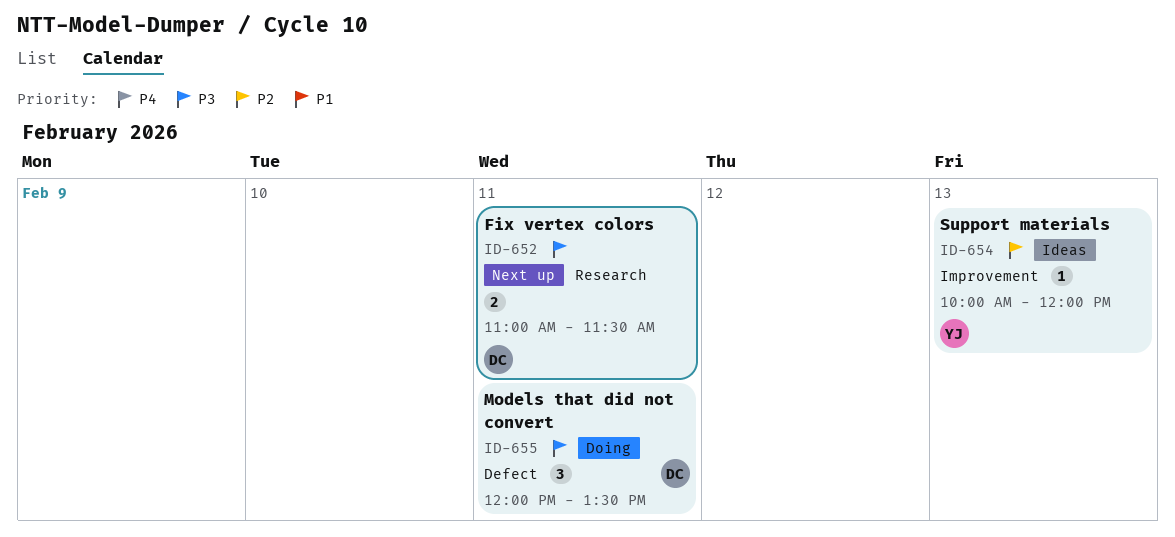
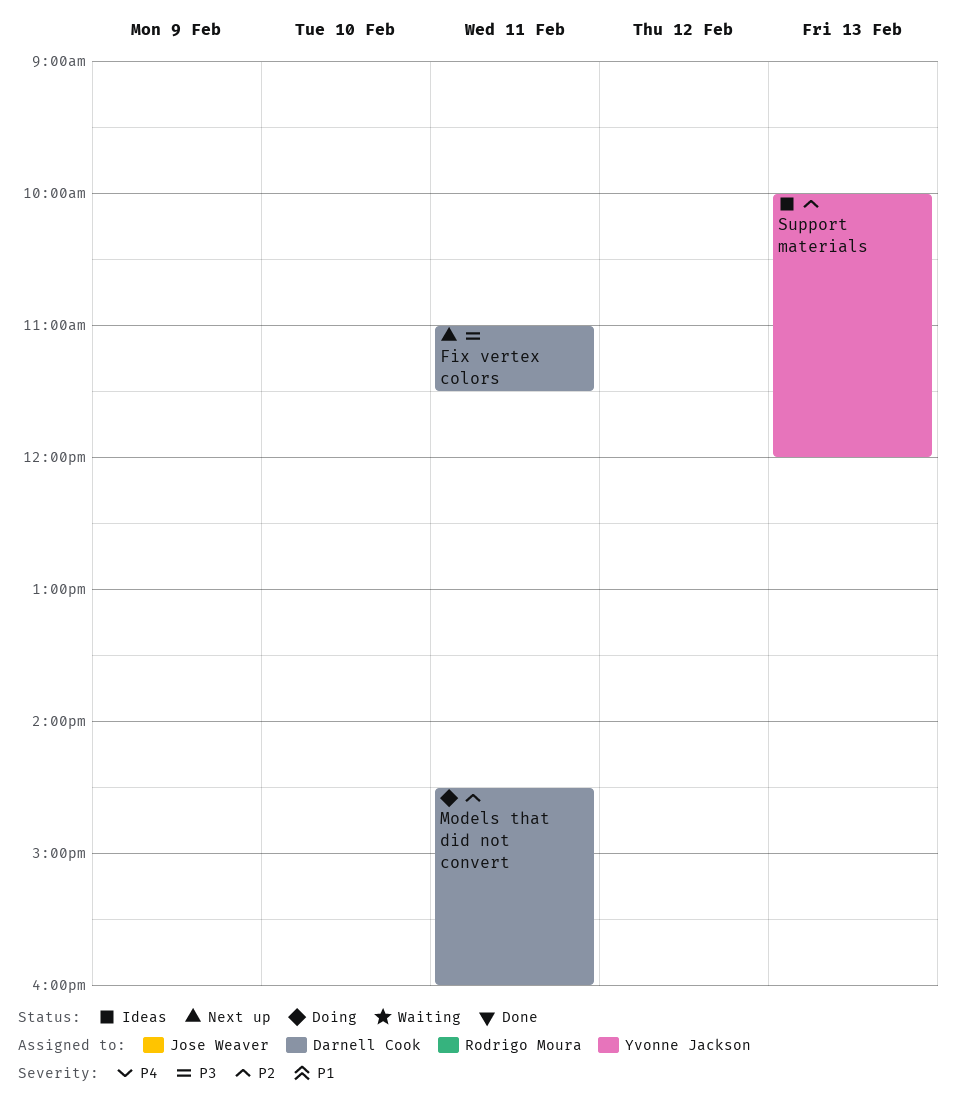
Models that did not convert, priority: P3 -> P2
Models that did not convert, begins: 12:00 -> 14:30
Models that did not convert, ends: 13:30 -> 16:00

